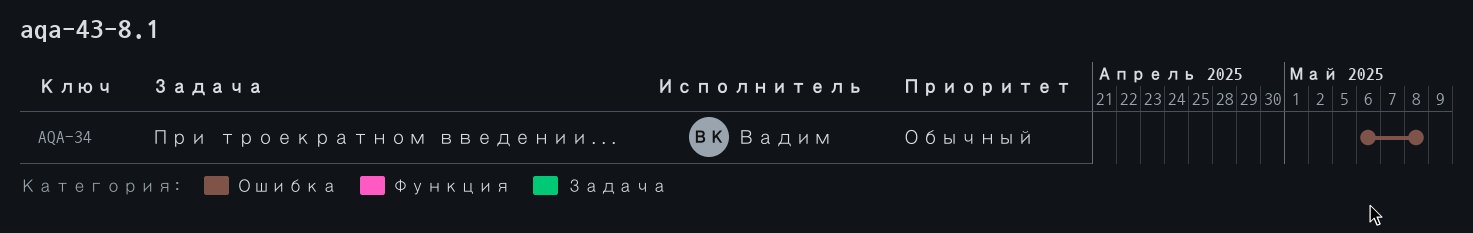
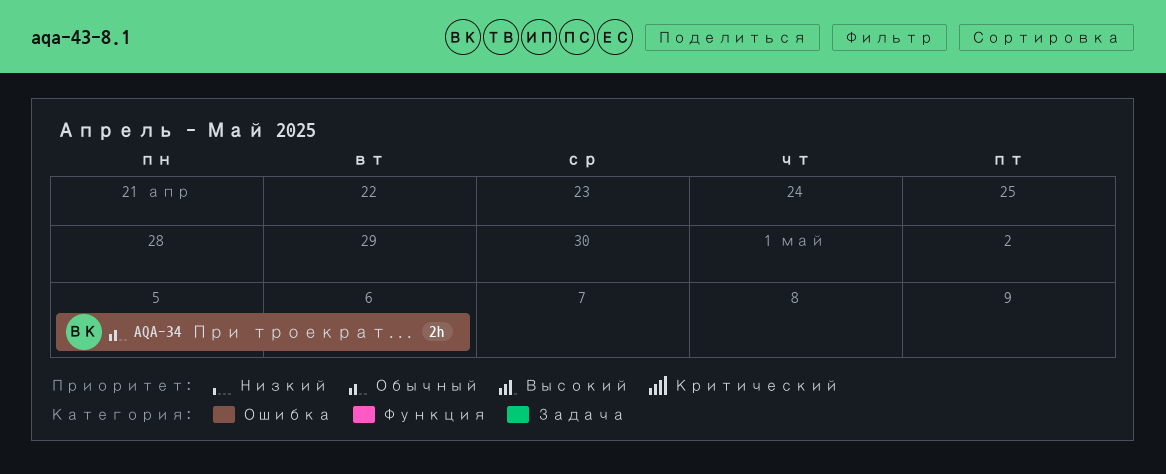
AQA-34, start: May 6 -> May 5
AQA-34, due: May 8 -> May 6

